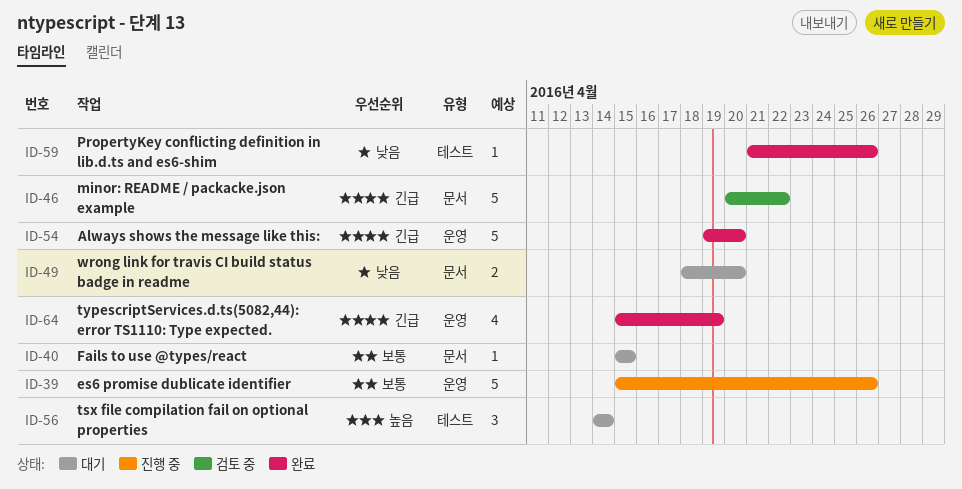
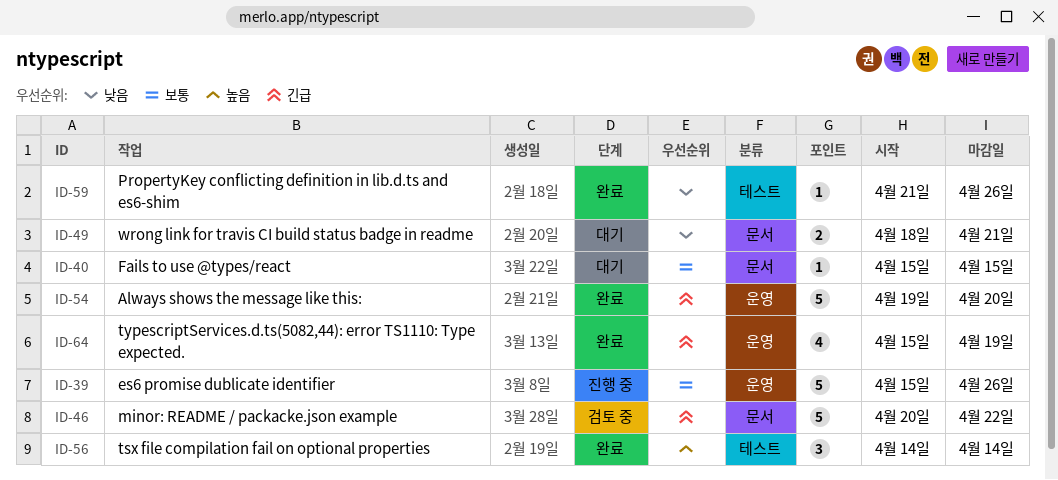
ID-49, due: Apr 20 -> Apr 21
ID-56, status: 대기 -> 완료

